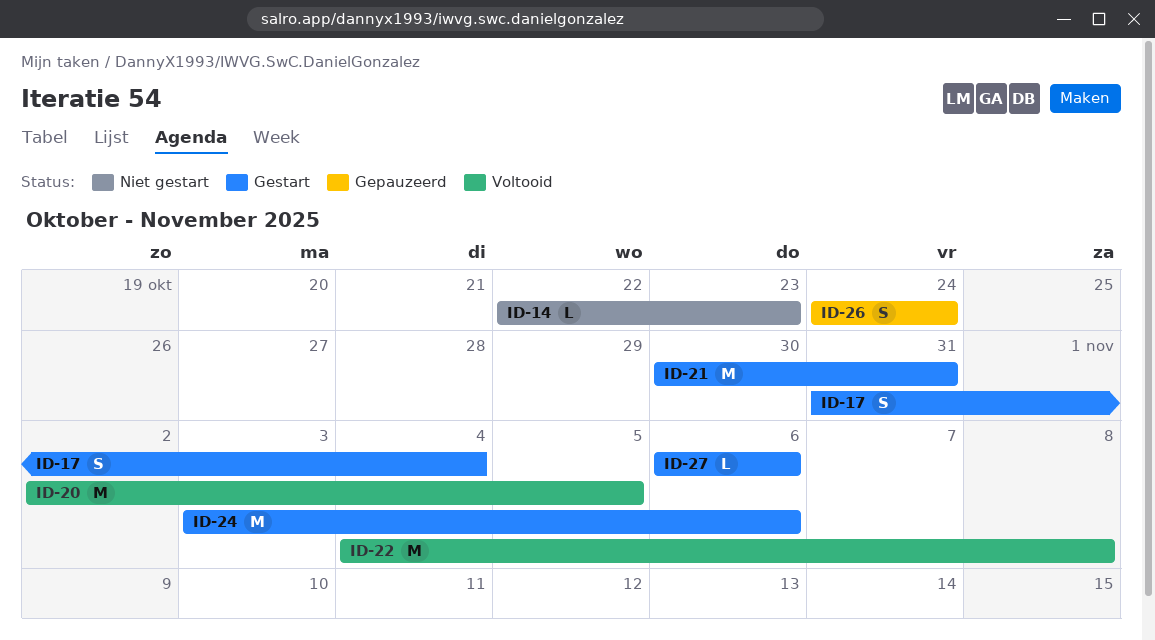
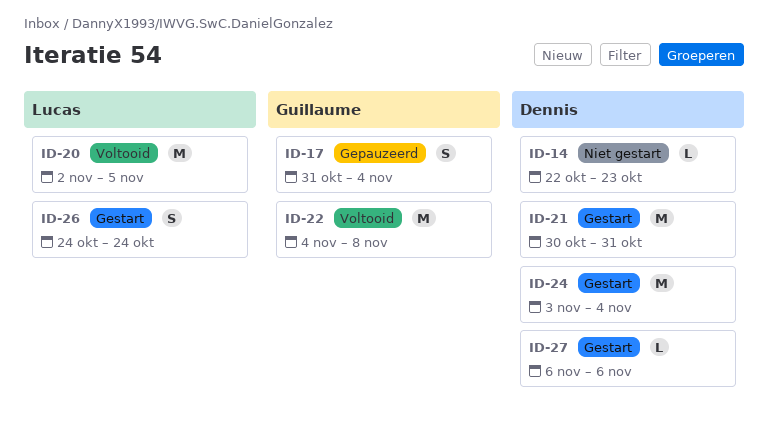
ID-17, status: Gestart -> Gepauzeerd
ID-24, due: Nov 6 -> Nov 4
ID-26, status: Gepauzeerd -> Gestart

